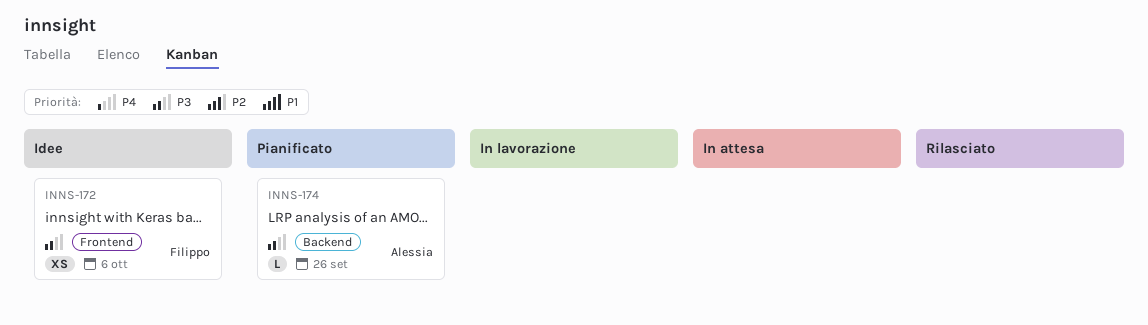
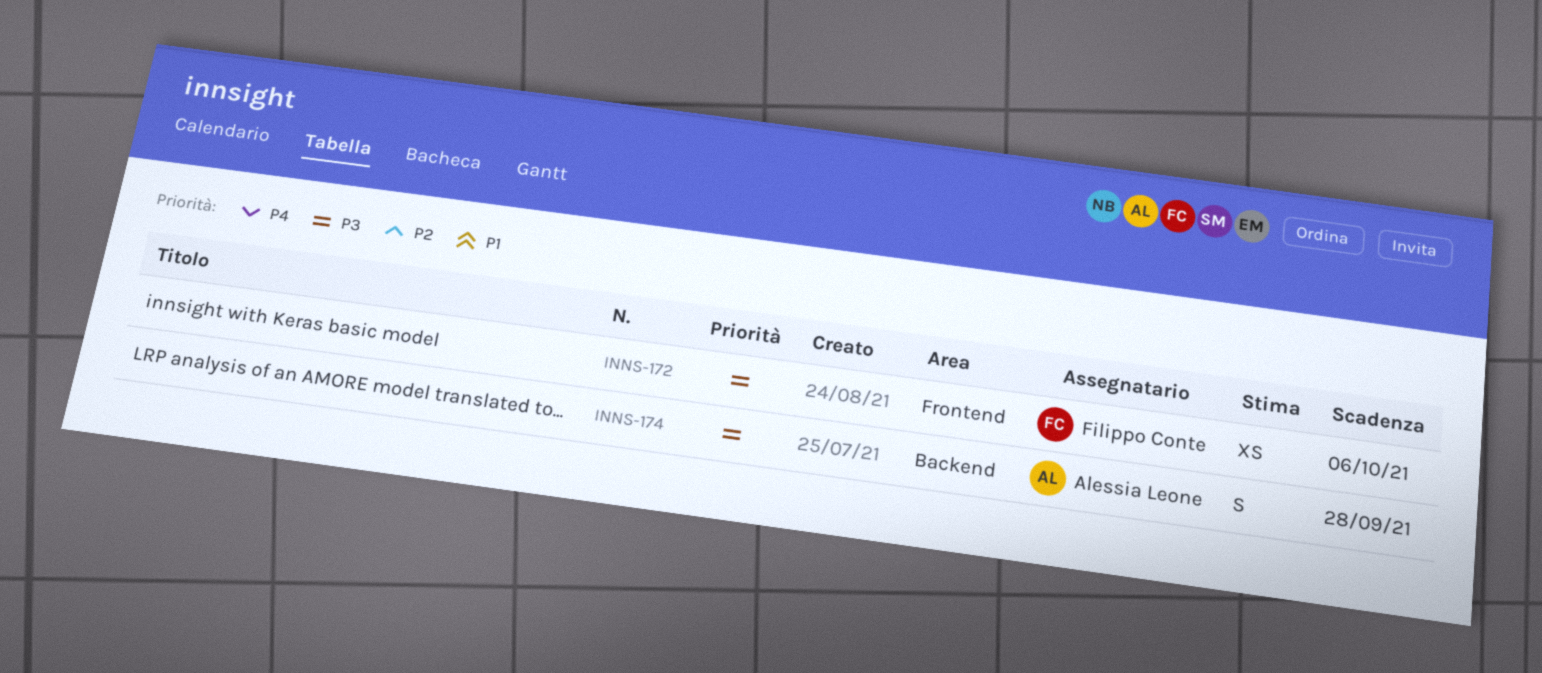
INNS-174, estimate: L -> S
INNS-174, due: Sep 26 -> Sep 28

